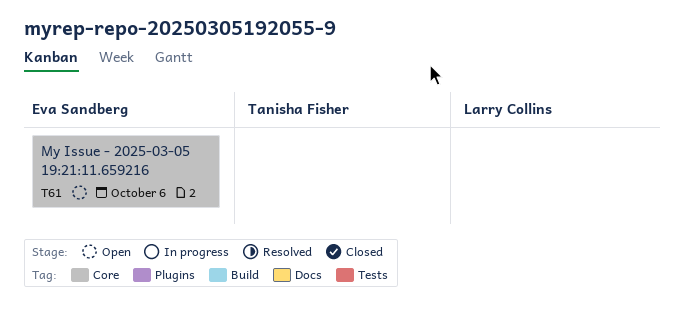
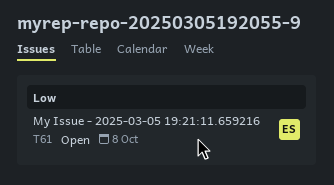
T61, due: Oct 6 -> Oct 8

